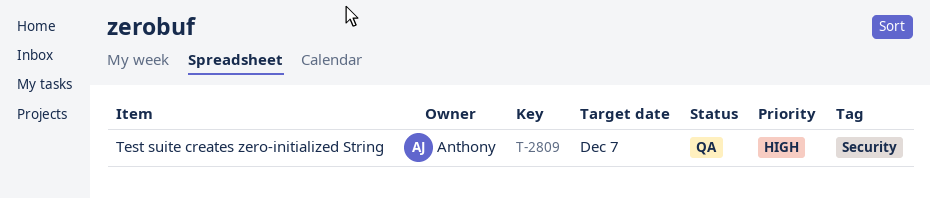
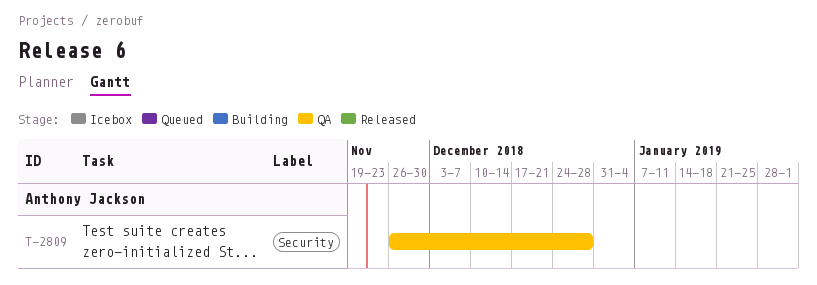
T-2809, due: Dec 7 -> Dec 28

